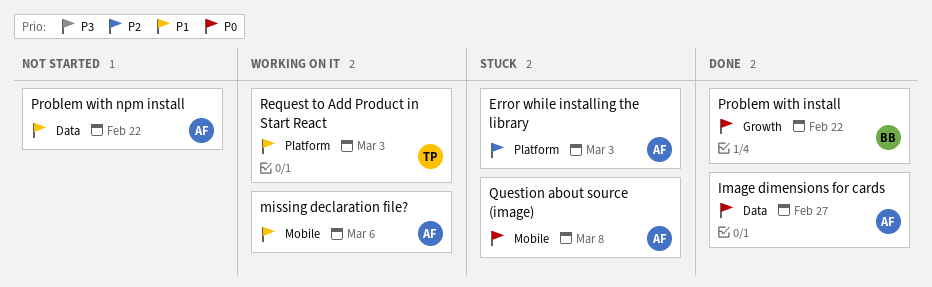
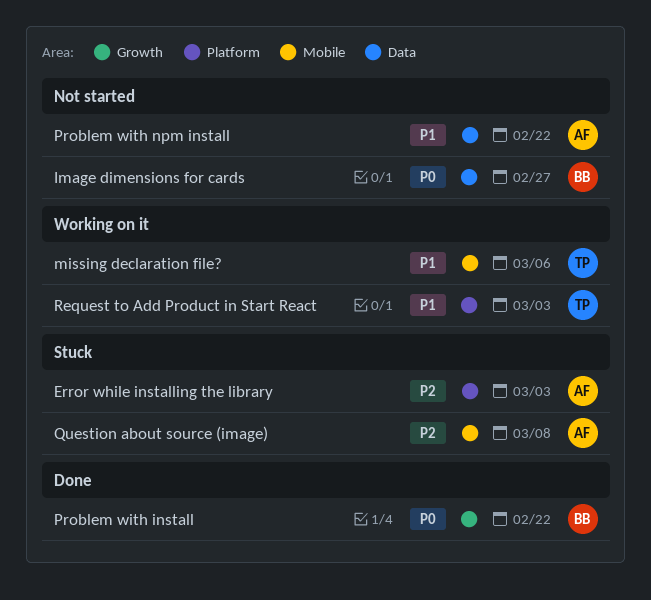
Image dimensions for cards, status: Done -> Not started
Image dimensions for cards, owner: AF -> BB
missing declaration file?, owner: AF -> TP
Question about source (image), priority: P0 -> P2

